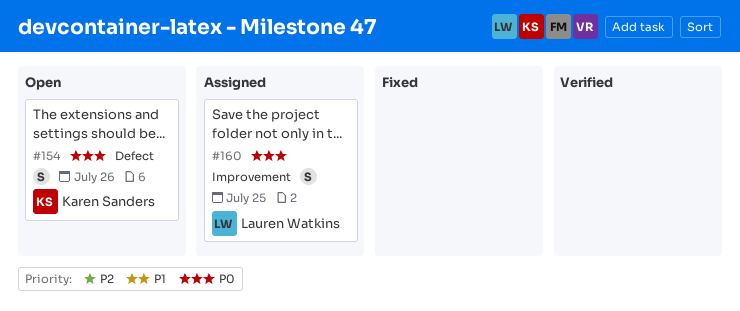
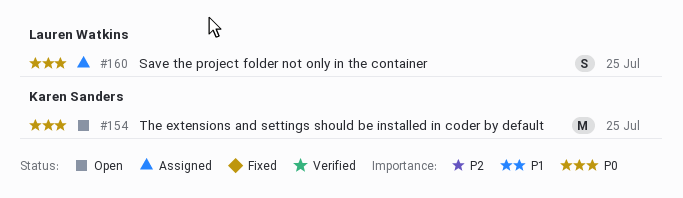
#154, estimate: S -> M
#154, due: Jul 26 -> Jul 25

